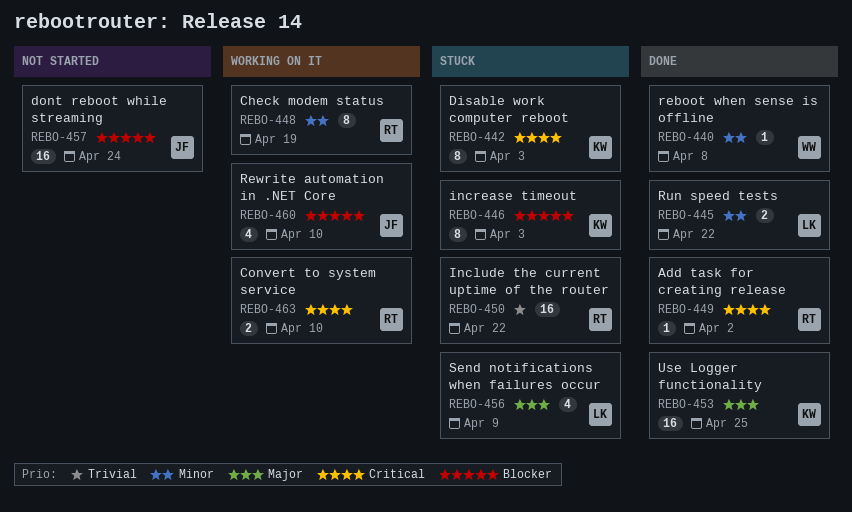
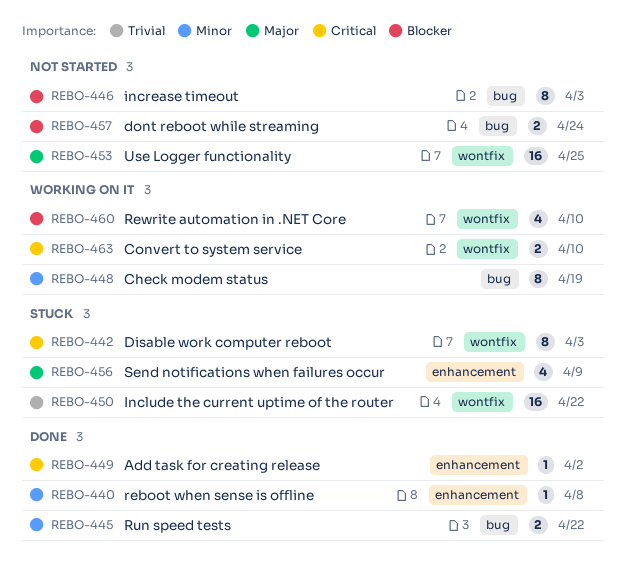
REBO-446, status: Stuck -> Not started
REBO-453, status: Done -> Not started
REBO-457, estimate: 16 -> 2

